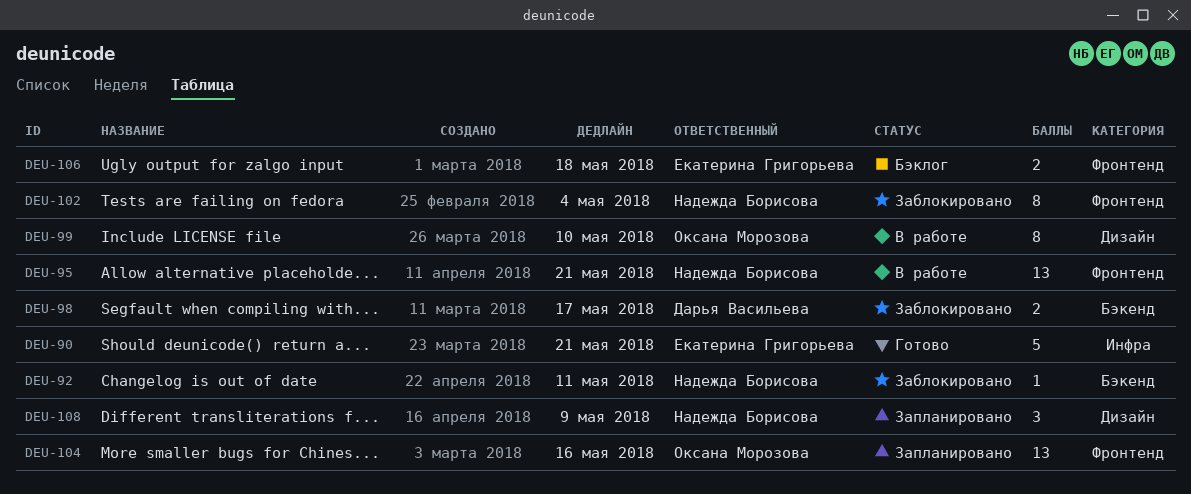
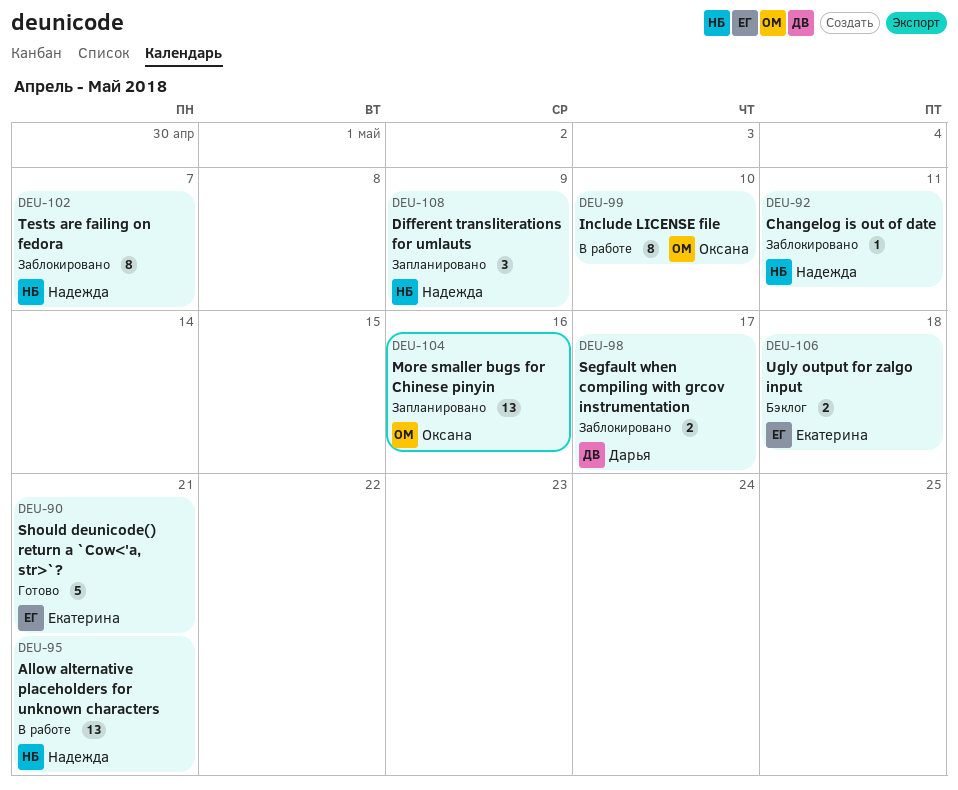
DEU-102, due: May 4 -> May 7

